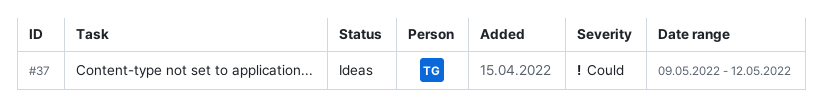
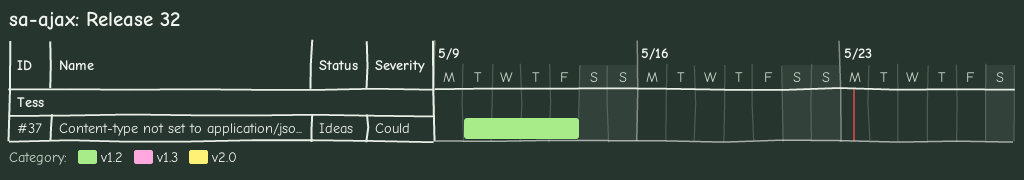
#37, start: May 9 -> May 10
#37, due: May 12 -> May 13

